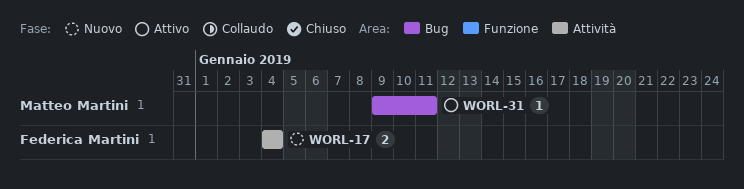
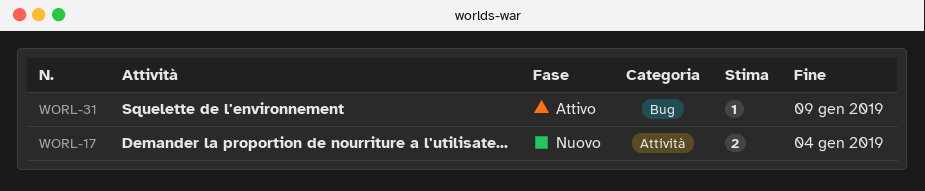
WORL-31, due: Jan 11 -> Jan 9

